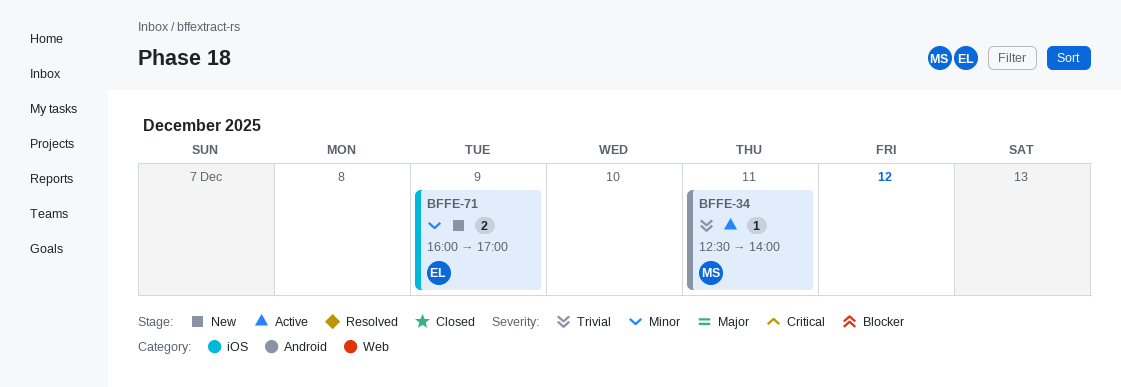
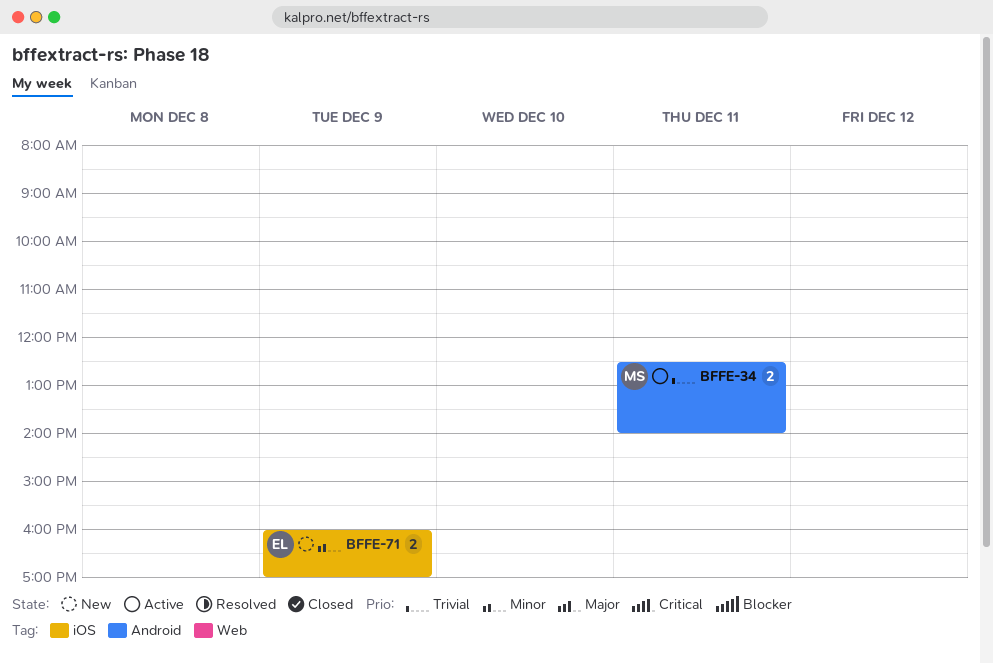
BFFE-34, estimate: 1 -> 2

